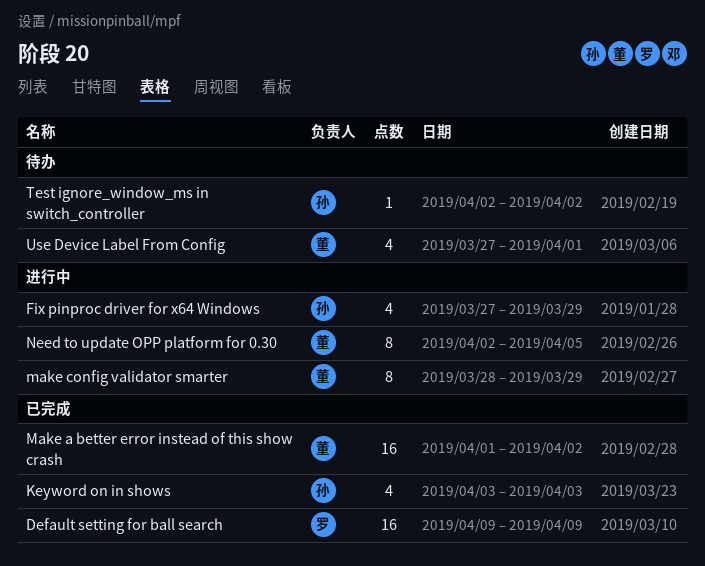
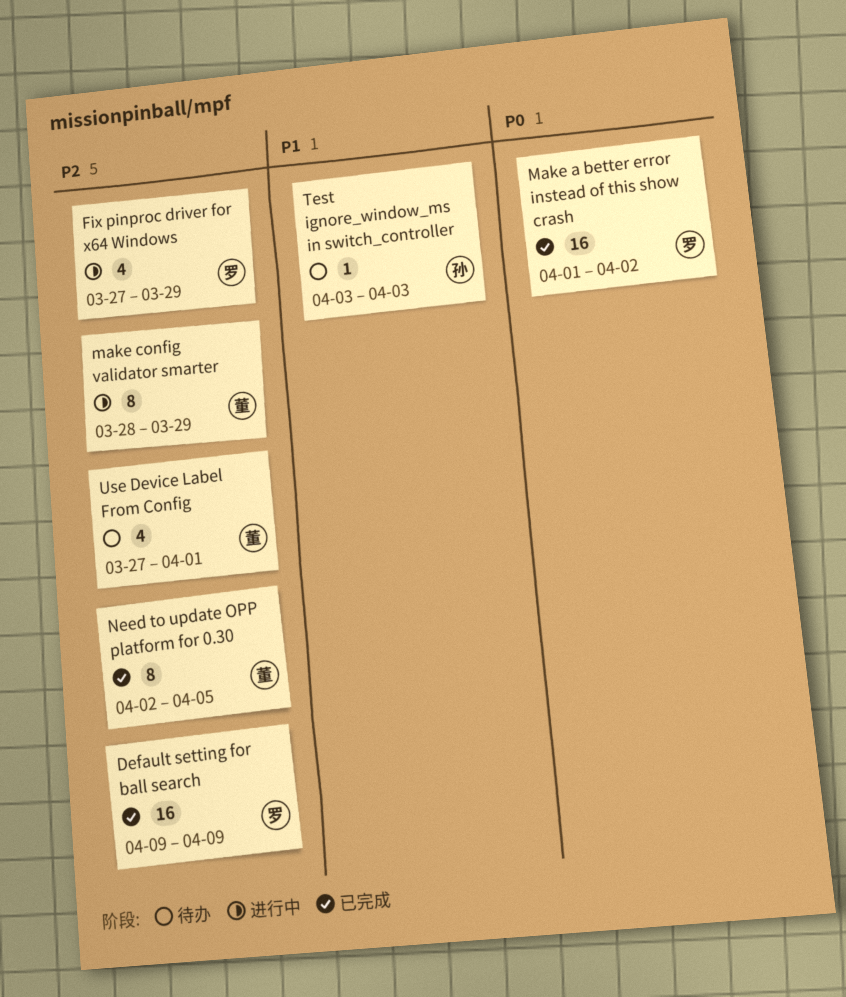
Fix pinproc driver for x64 Windows, owner: 孙 -> 罗
Keyword on in shows: present -> none
Make a better error instead of this show crash, owner: 董 -> 罗
Need to update OPP platform for 0.30, status: 进行中 -> 已完成
Test ignore_window_ms in switch_controller, start: Apr 2 -> Apr 3
Test ignore_window_ms in switch_controller, due: Apr 2 -> Apr 3

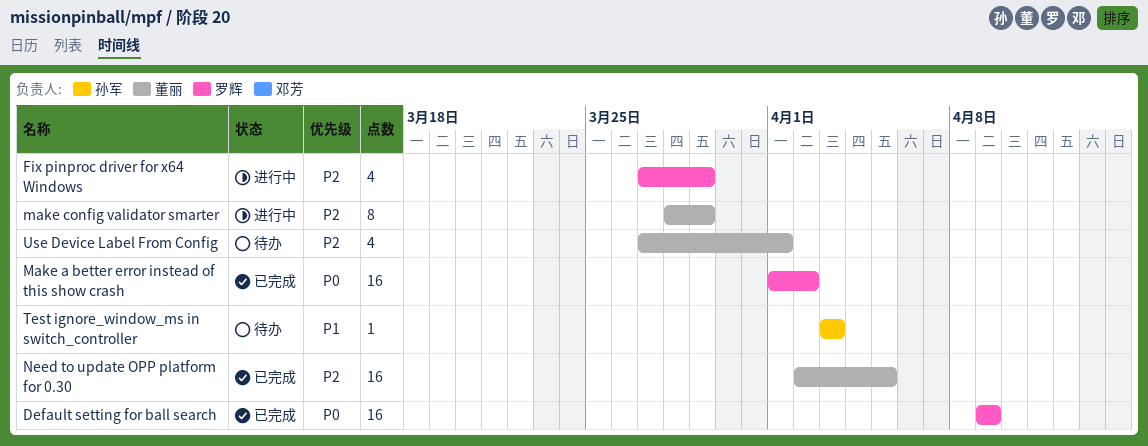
Default setting for ball search, priority: P2 -> P0
Need to update OPP platform for 0.30, estimate: 8 -> 16

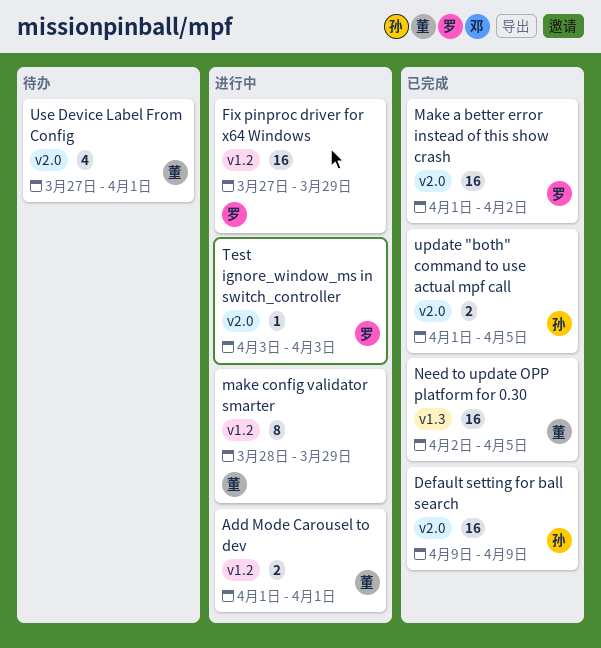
Add Mode Carousel to dev: none -> present
Default setting for ball search, owner: 罗辉 -> 孙军
Fix pinproc driver for x64 Windows, estimate: 4 -> 16
Test ignore_window_ms in switch_controller, status: 待办 -> 进行中
Test ignore_window_ms in switch_controller, owner: 孙军 -> 罗辉
update "both" command to use actual mpf call: none -> present

